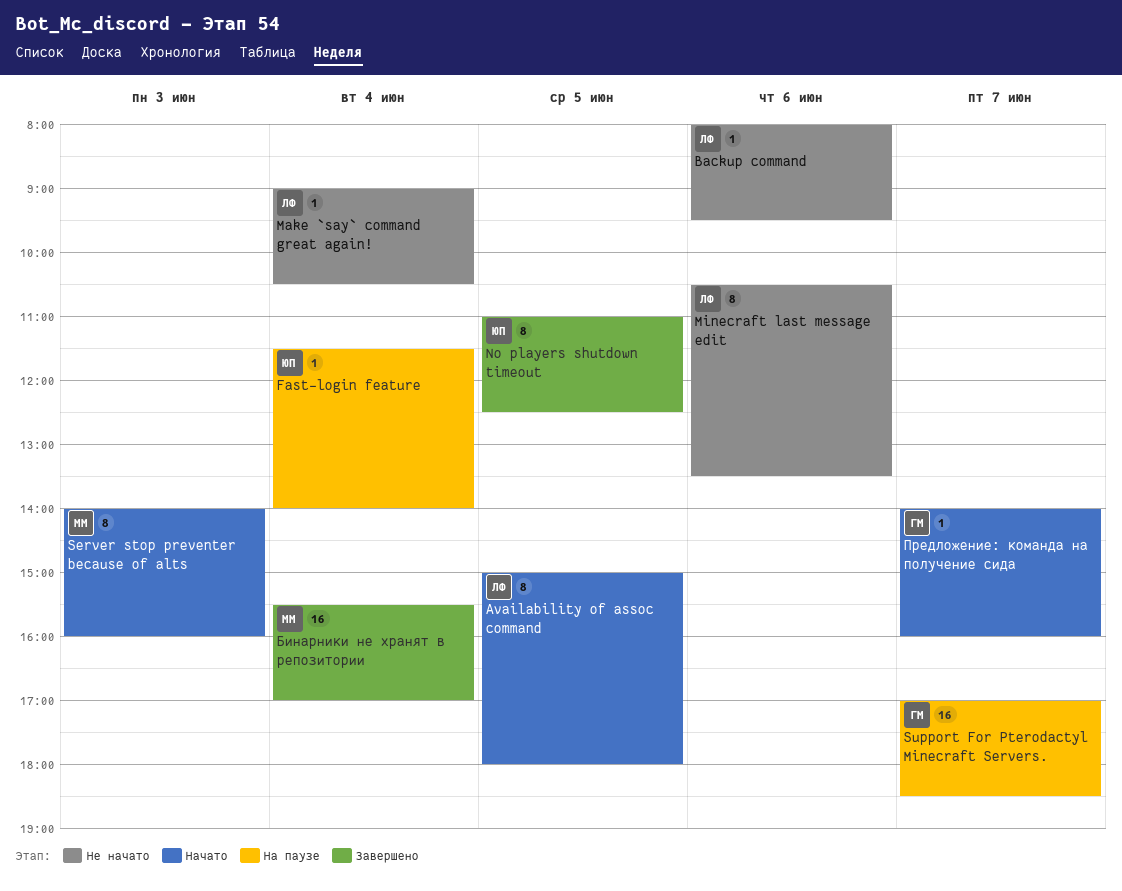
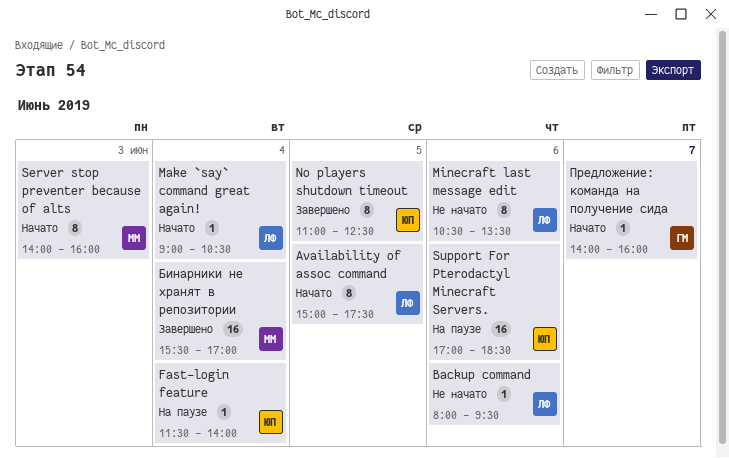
Availability of assoc command, ends: 18:00 -> 17:30
Make `say` command great again!, status: Не начато -> Начато
Support For Pterodactyl Minecraft Servers., owner: ГМ -> ЮП
Support For Pterodactyl Minecraft Servers., day: Jun 7 -> Jun 6

